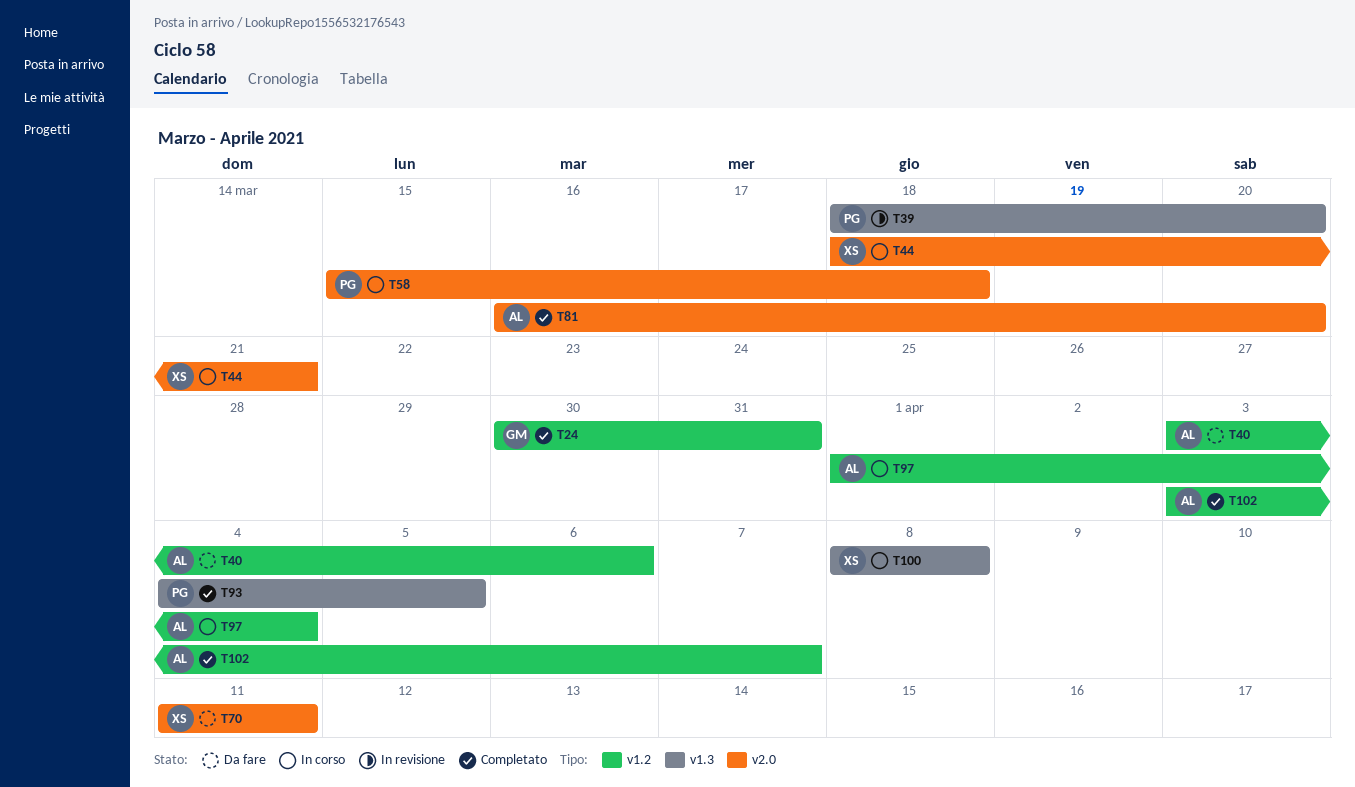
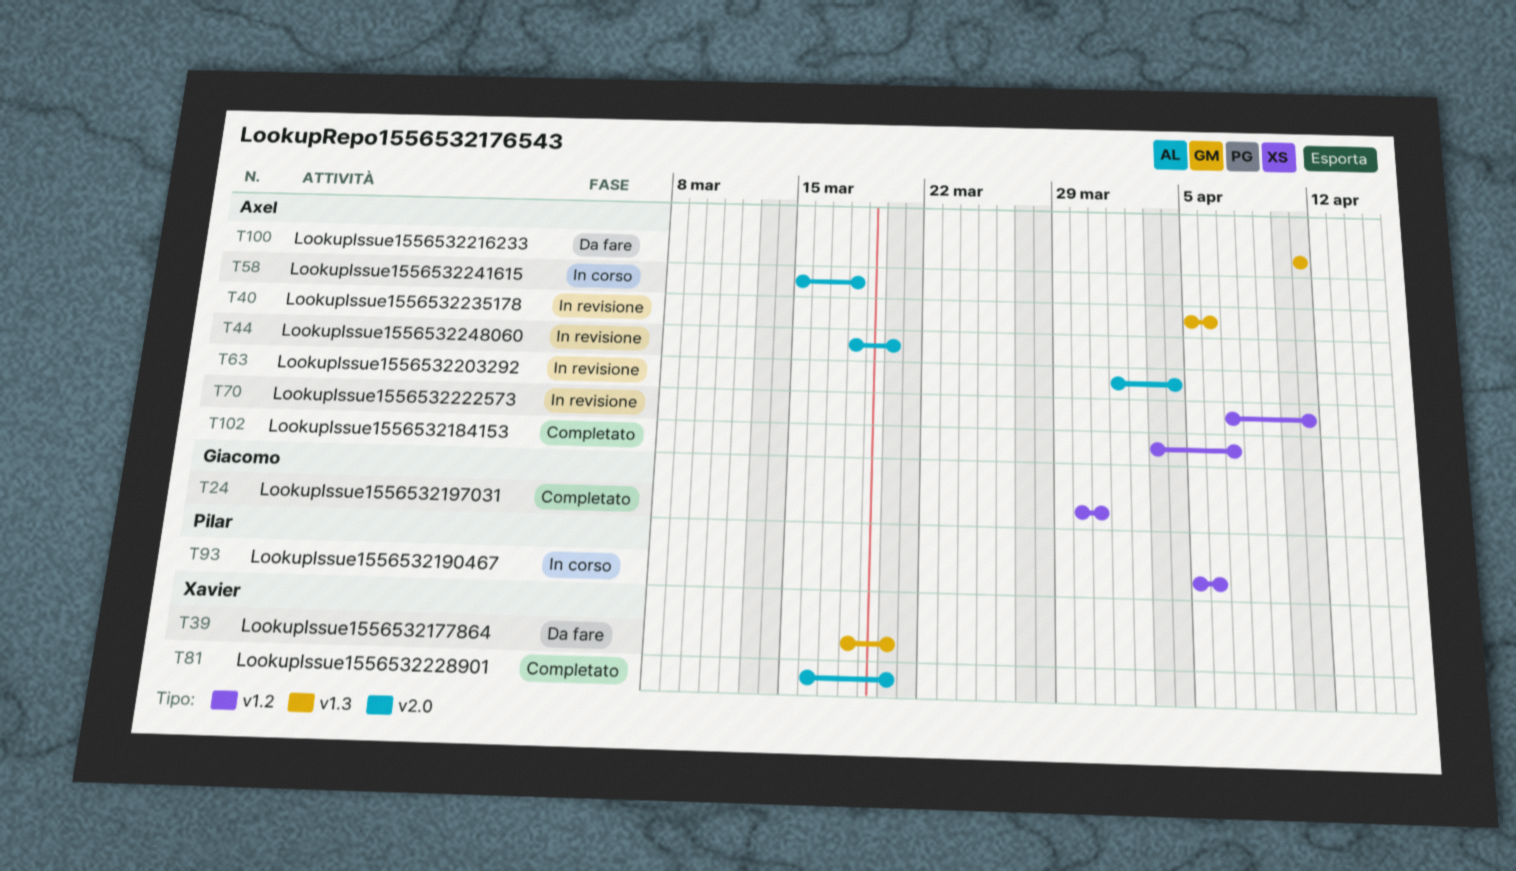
T39, status: In revisione -> Da fare
T39, owner: Pilar -> Xavier
T40, status: Da fare -> In revisione
T40, label: v1.2 -> v1.3
T40, start: Apr 3 -> Apr 5
T44, status: In corso -> In revisione
T44, owner: Xavier -> Axel
T44, due: Mar 21 -> Mar 20
T58, owner: Pilar -> Axel
T63: none -> present
T70, status: Da fare -> In revisione
T70, owner: Xavier -> Axel
T70, label: v2.0 -> v1.2
T70, start: Apr 11 -> Apr 7
T81, owner: Axel -> Xavier
T93, status: Completato -> In corso
T93, label: v1.3 -> v1.2
T93, start: Apr 4 -> Apr 5
T93, due: Apr 5 -> Apr 6
T97: present -> none
T100, status: In corso -> Da fare
T100, owner: Xavier -> Axel
T100, start: Apr 8 -> Apr 11
T100, due: Apr 8 -> Apr 11

